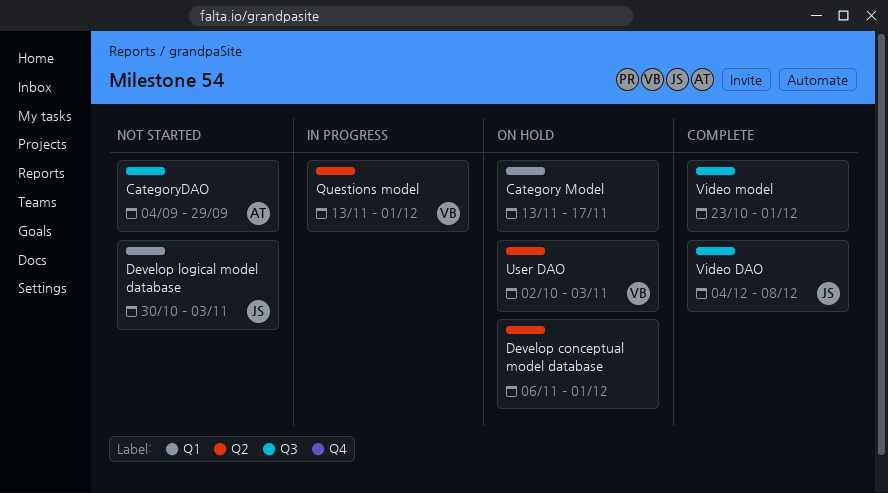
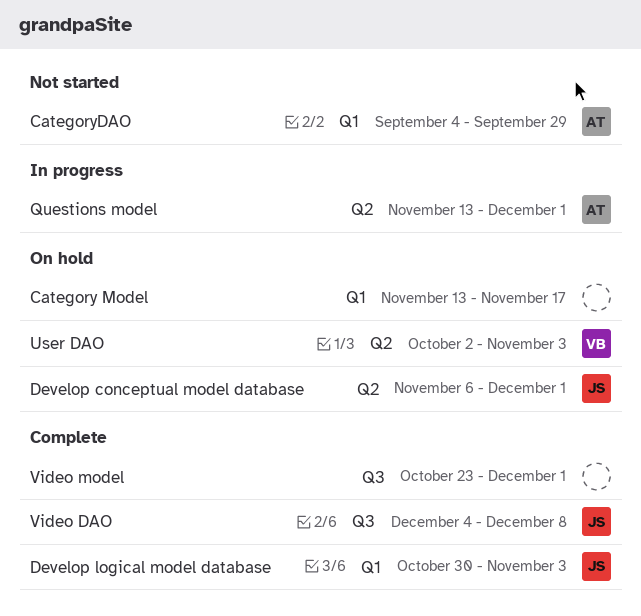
CategoryDAO, label: Q3 -> Q1
Develop conceptual model database, owner: none -> JS
Develop logical model database, status: Not started -> Complete
Questions model, owner: VB -> AT

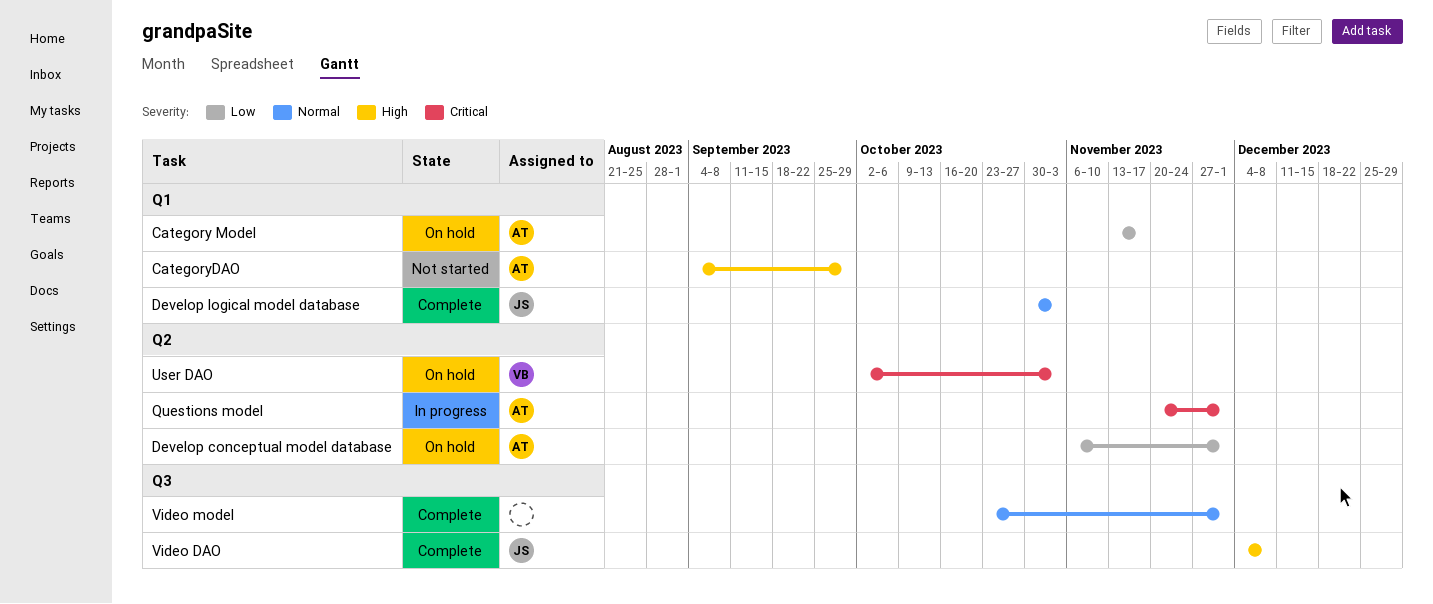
Category Model, owner: none -> AT
Develop conceptual model database, owner: JS -> AT
Questions model, start: Nov 13 -> Nov 20

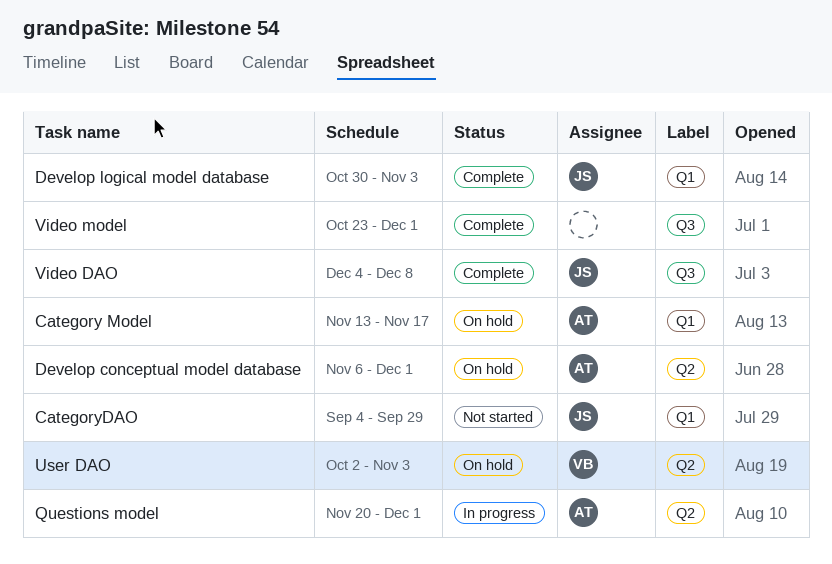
CategoryDAO, owner: AT -> JS

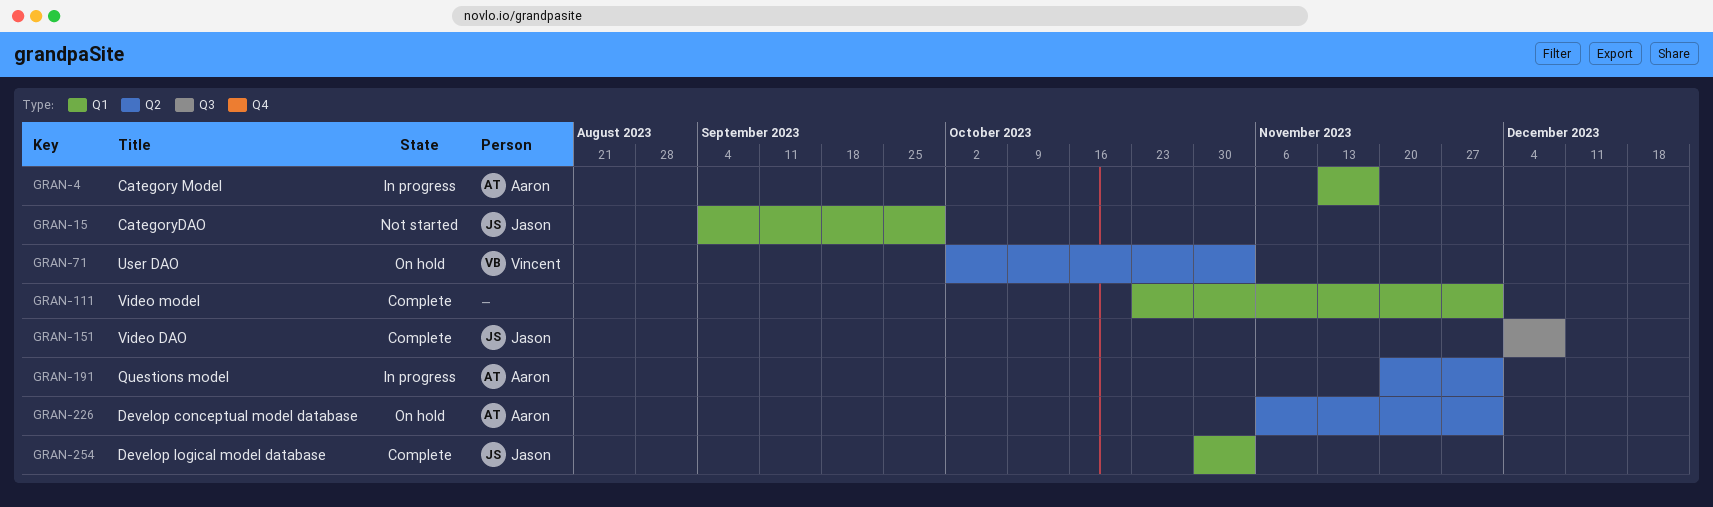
Category Model, status: On hold -> In progress
Video model, label: Q3 -> Q1

